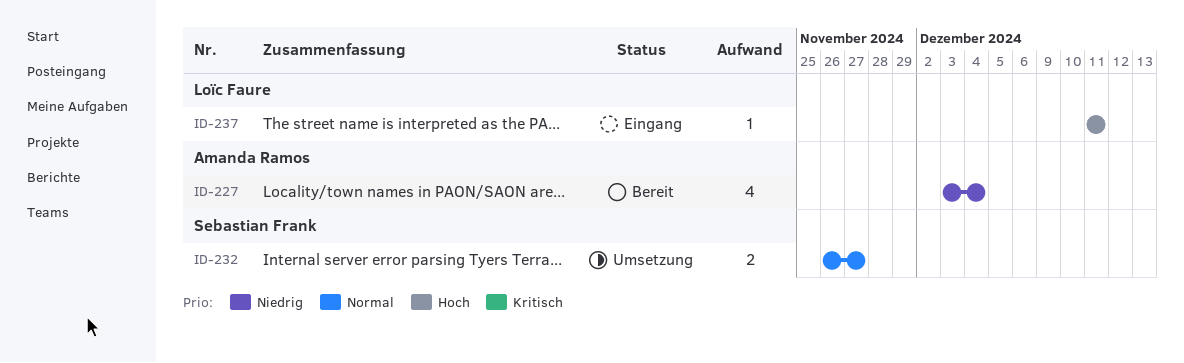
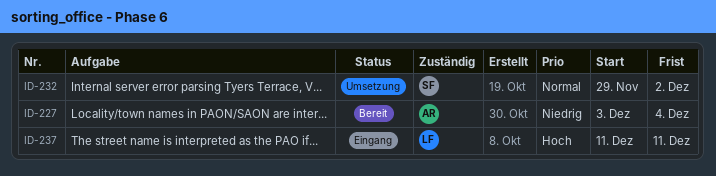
ID-232, start: Nov 26 -> Nov 29
ID-232, due: Nov 27 -> Dec 2

